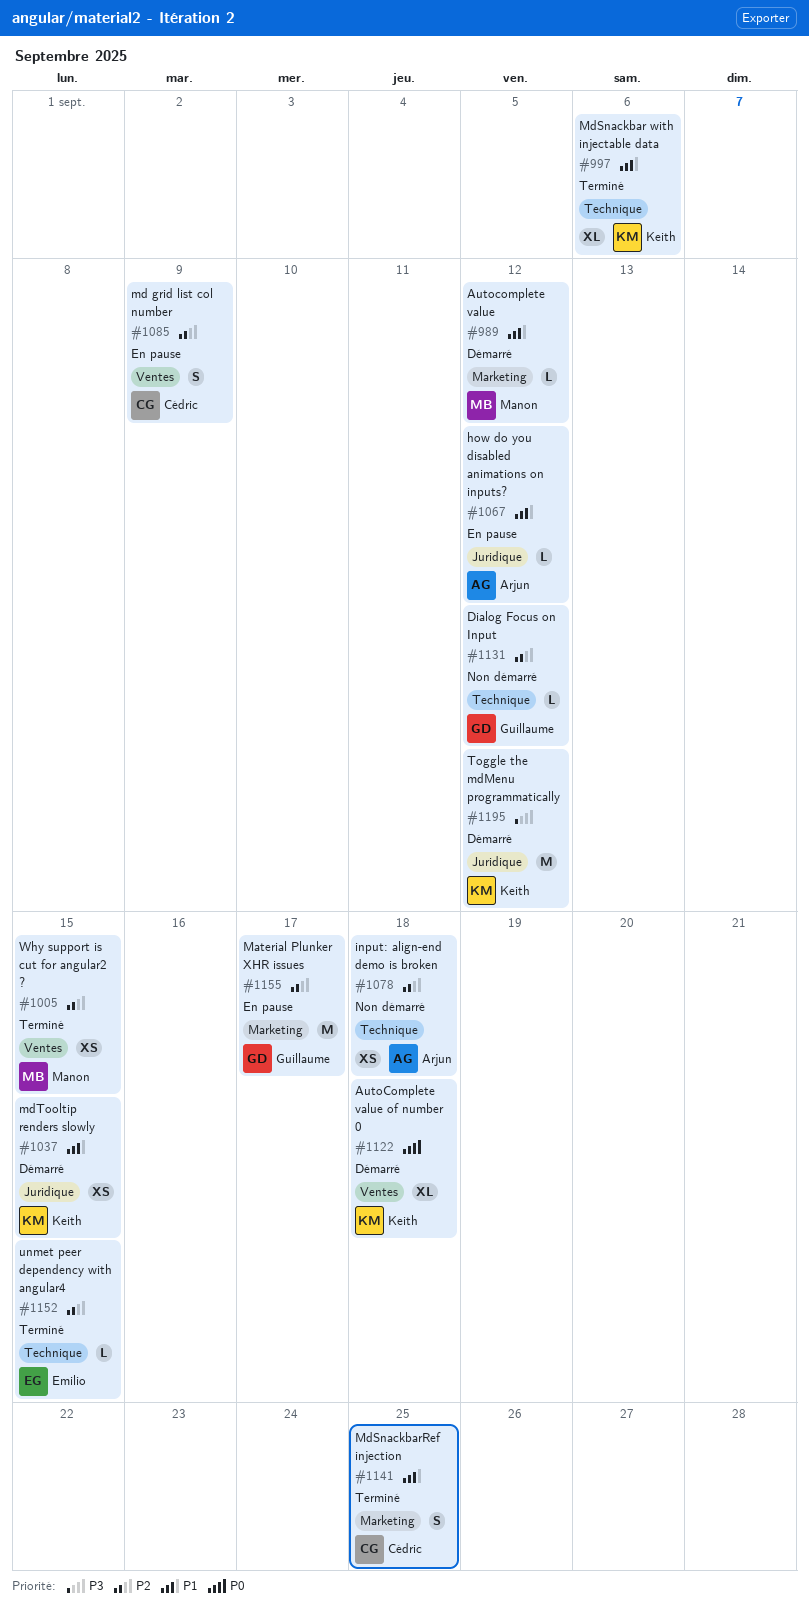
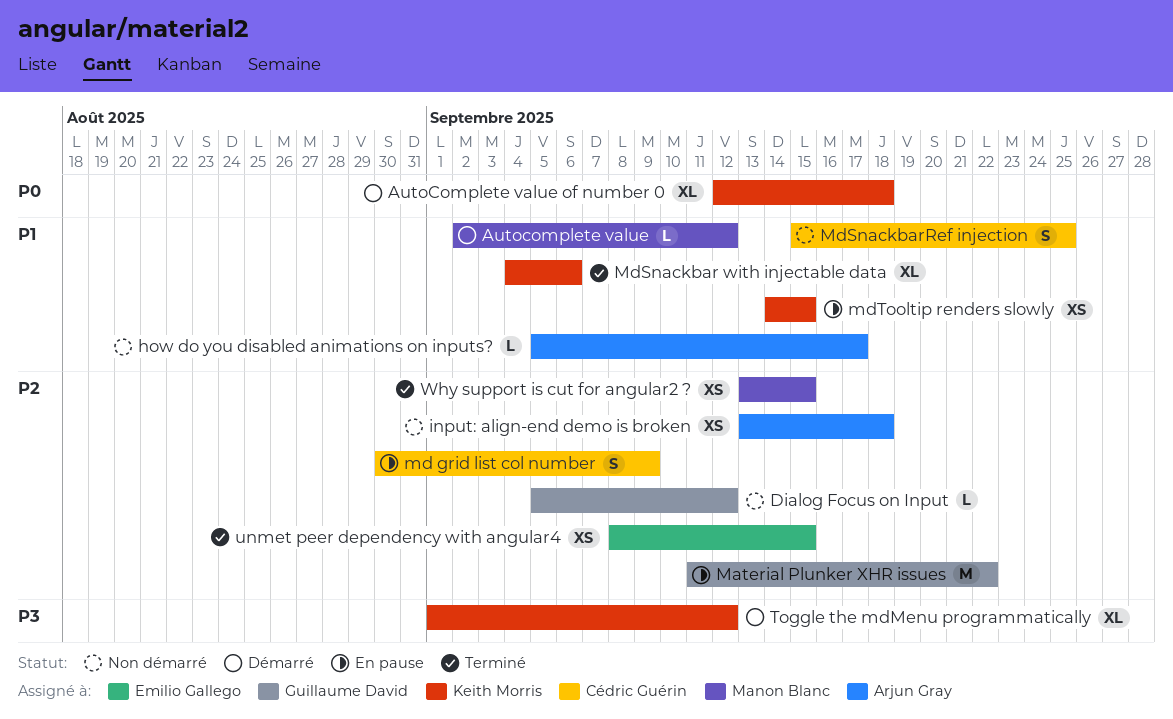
how do you disabled animations on inputs?, status: En pause -> Non démarré
how do you disabled animations on inputs?, due: Sep 12 -> Sep 17
Material Plunker XHR issues, due: Sep 17 -> Sep 22
MdSnackbarRef injection, status: Terminé -> Non démarré
mdTooltip renders slowly, status: Démarré -> En pause
Toggle the mdMenu programmatically, estimate: M -> XL
unmet peer dependency with angular4, estimate: L -> XS

